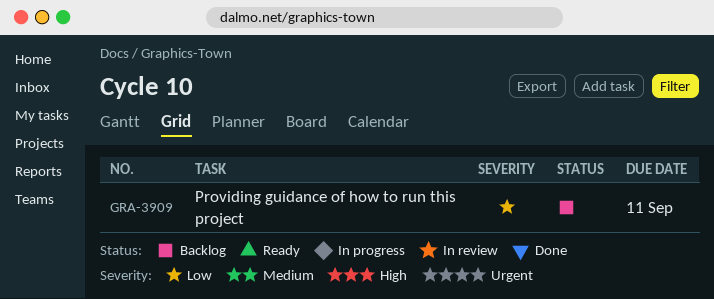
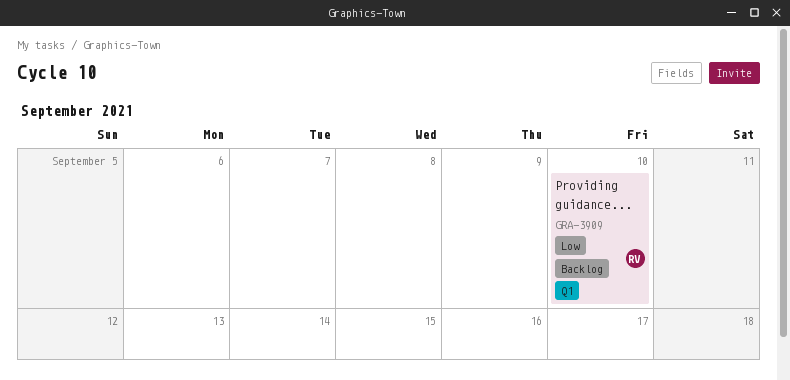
GRA-3909, due: Sep 11 -> Sep 10

